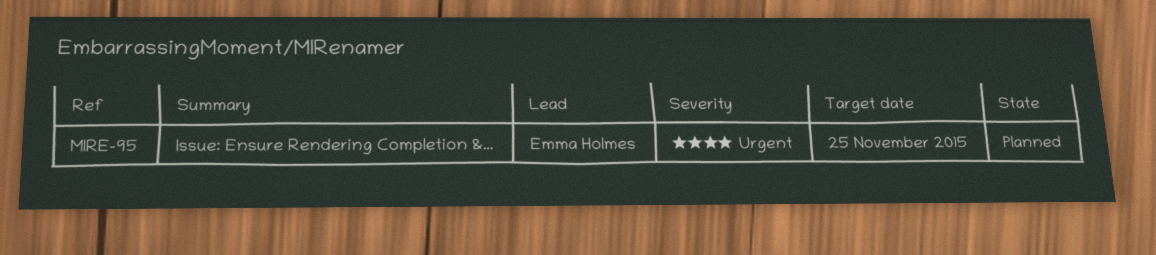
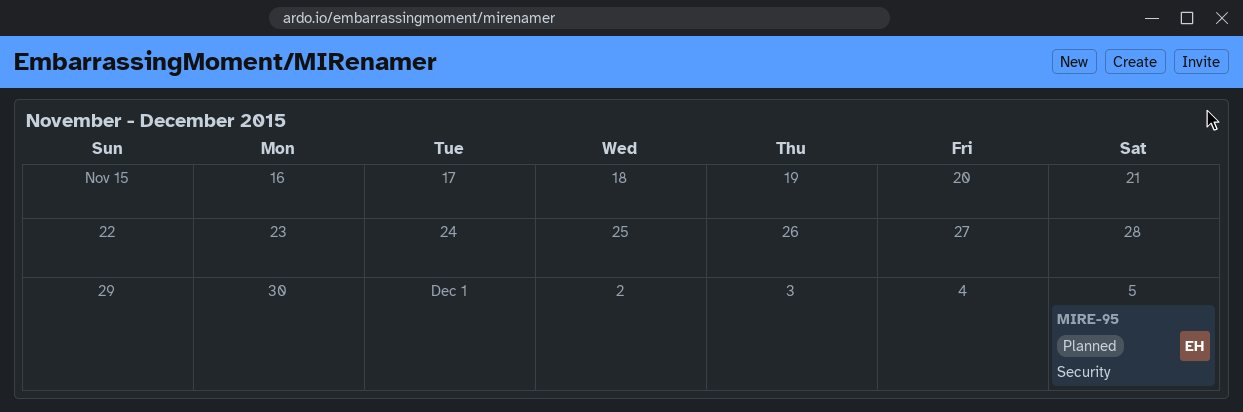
MIRE-95, due: Nov 25 -> Dec 5

